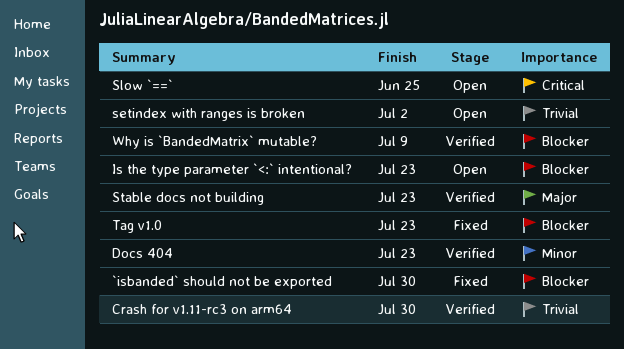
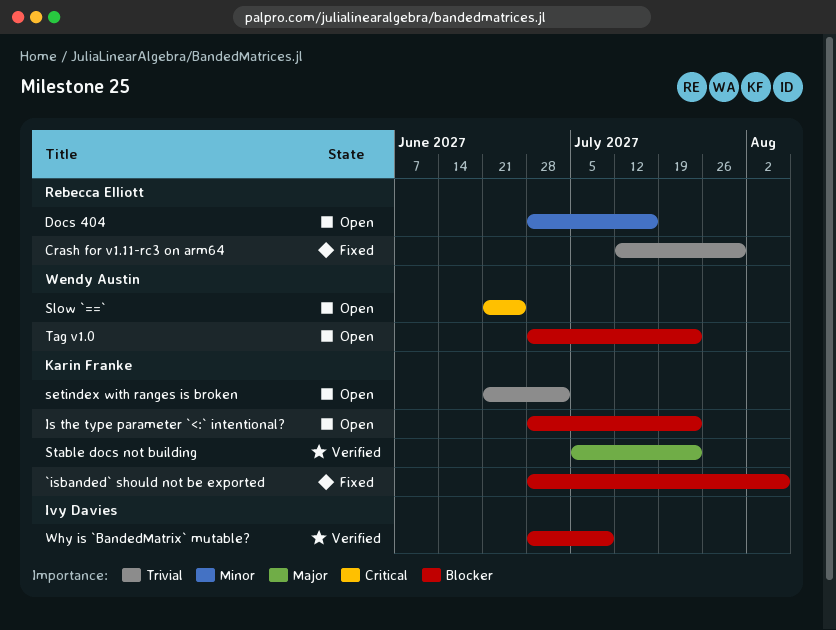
`isbanded` should not be exported, due: Jul 30 -> Aug 6
Crash for v1.11-rc3 on arm64, status: Verified -> Fixed
Docs 404, status: Verified -> Open
Docs 404, due: Jul 23 -> Jul 16
Tag v1.0, status: Fixed -> Open

